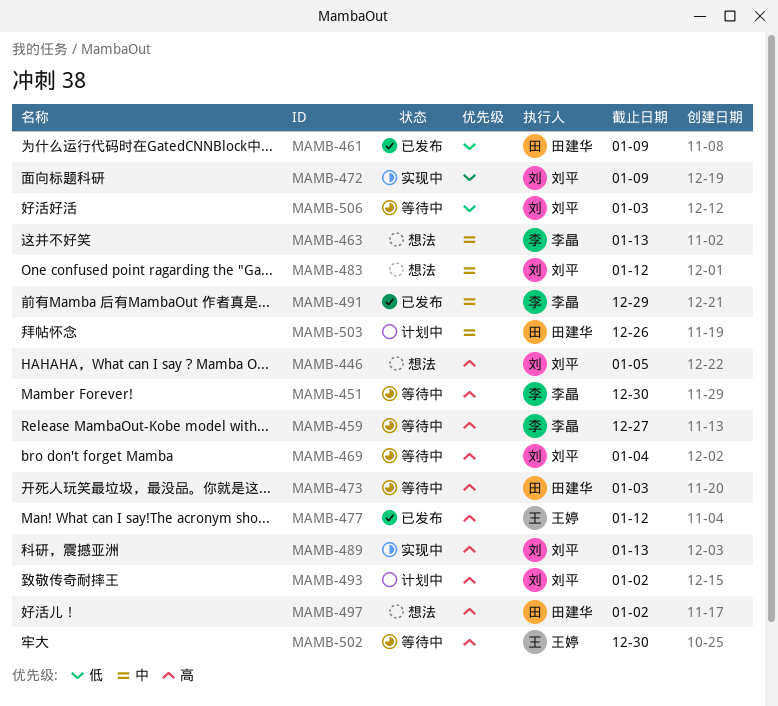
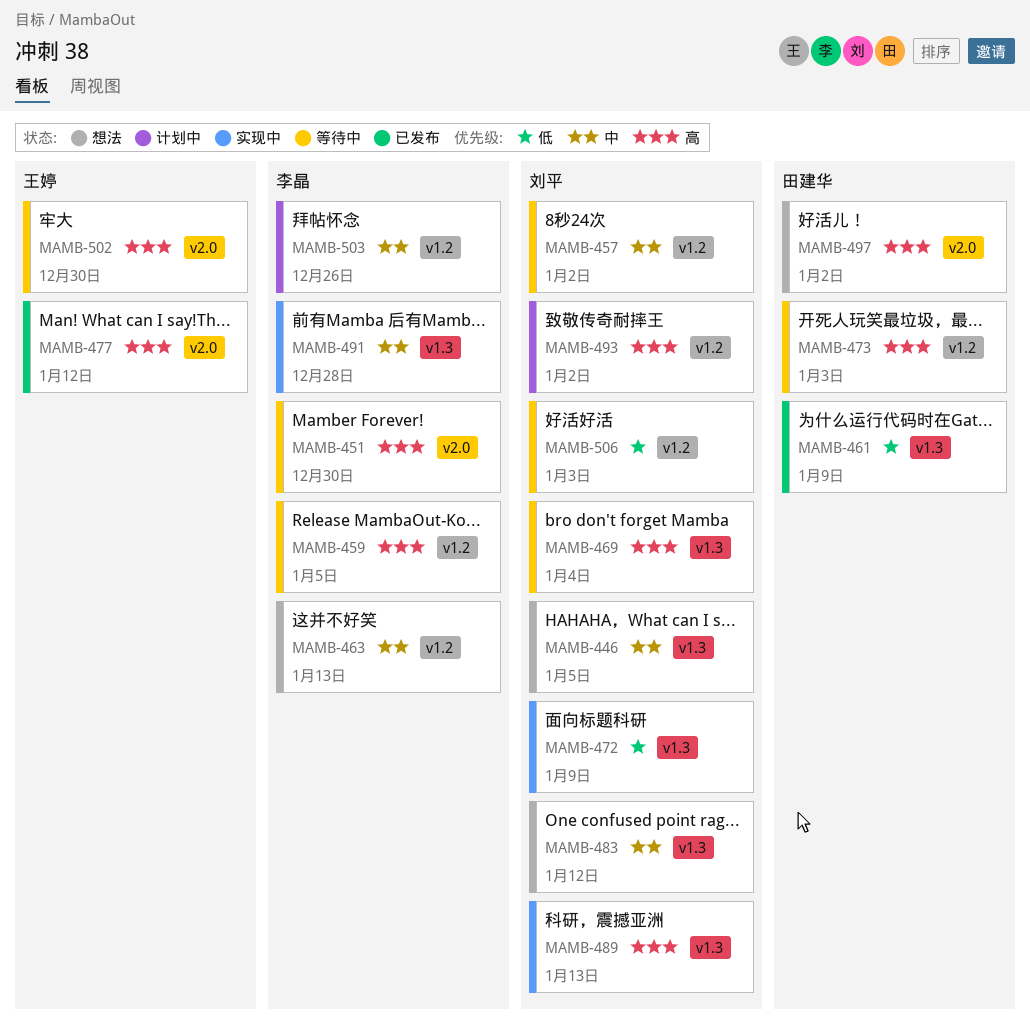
MAMB-446, priority: 高 -> 中
MAMB-457: none -> present
MAMB-459, due: Dec 27 -> Jan 5
MAMB-491, status: 已发布 -> 实现中
MAMB-491, due: Dec 29 -> Dec 28
MAMB-503, owner: 田建华 -> 李晶

